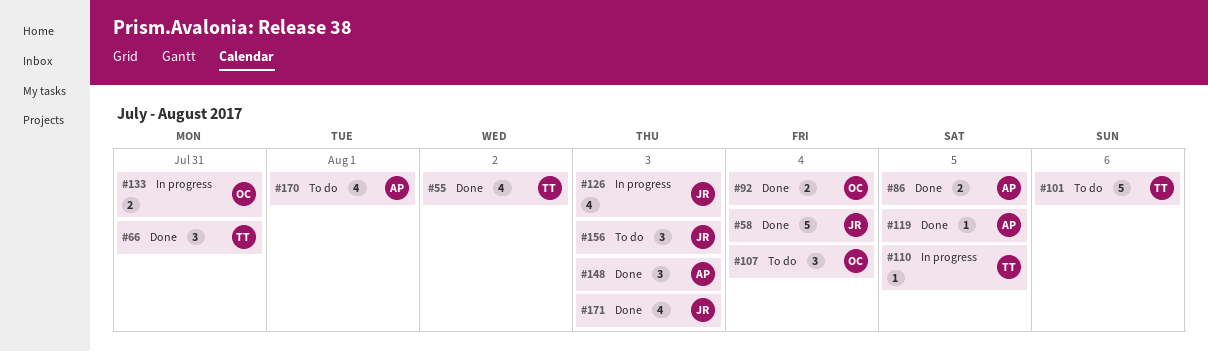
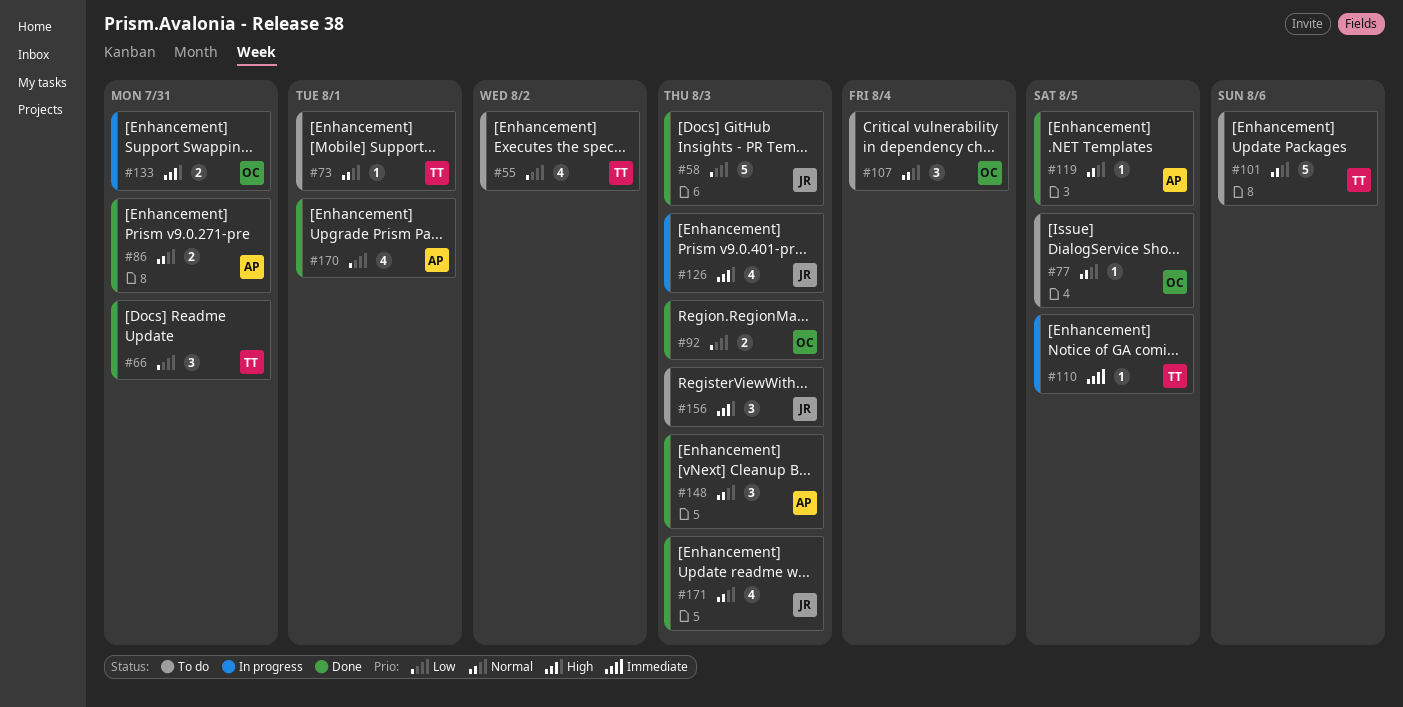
#55, status: Done -> To do
#58, due: Aug 4 -> Aug 3
#73: none -> present
#77: none -> present
#86, due: Aug 5 -> Jul 31
#92, due: Aug 4 -> Aug 3
#170, status: To do -> Done

